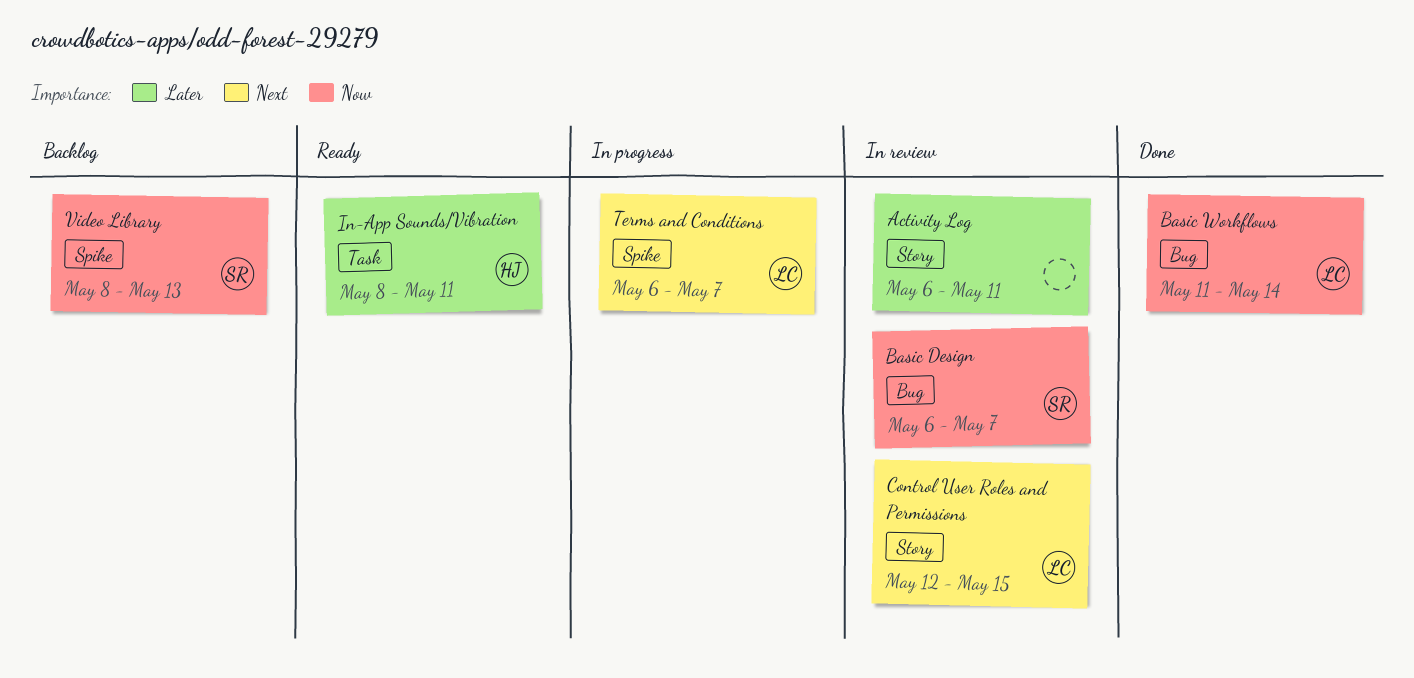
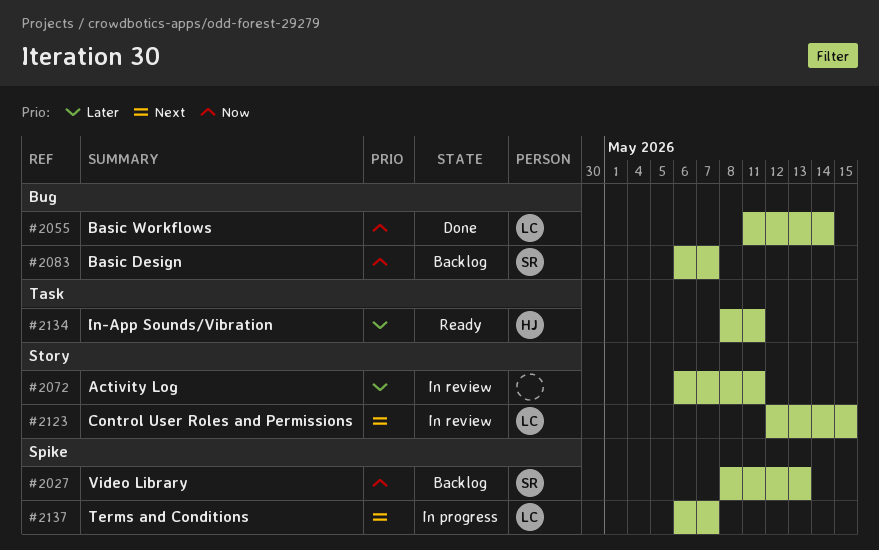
Basic Design, status: In review -> Backlog

